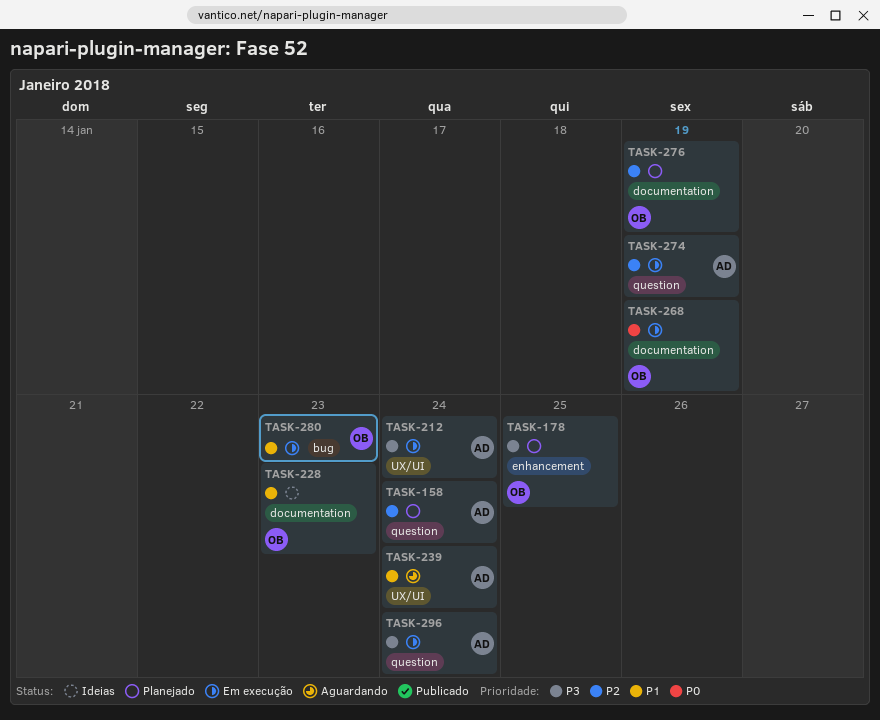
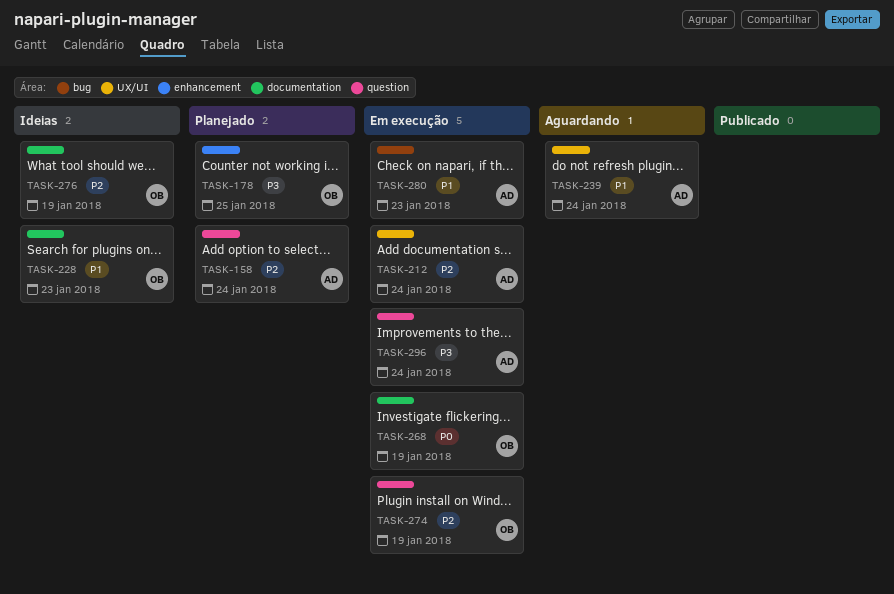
TASK-212, priority: P3 -> P2
TASK-274, owner: AD -> OB
TASK-276, status: Planejado -> Ideias
TASK-280, owner: OB -> AD

